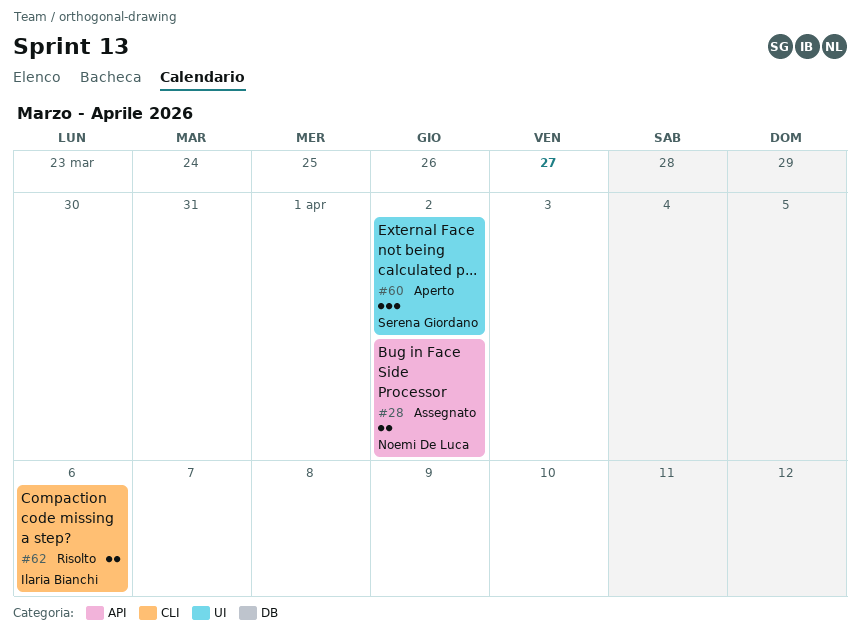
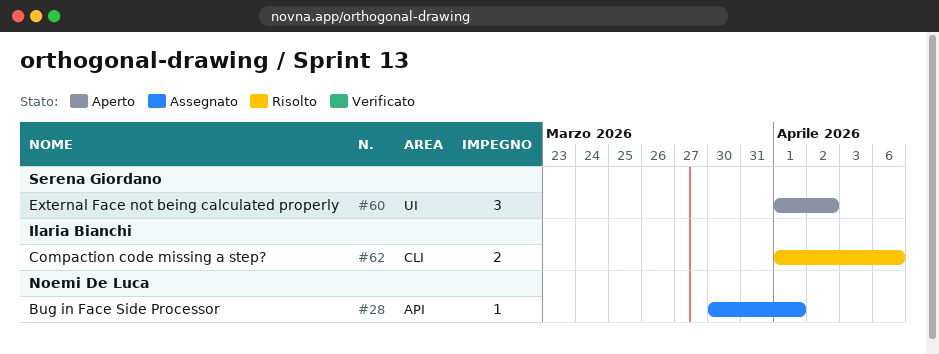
#28, estimate: 2 -> 1
#28, due: Apr 2 -> Apr 1

